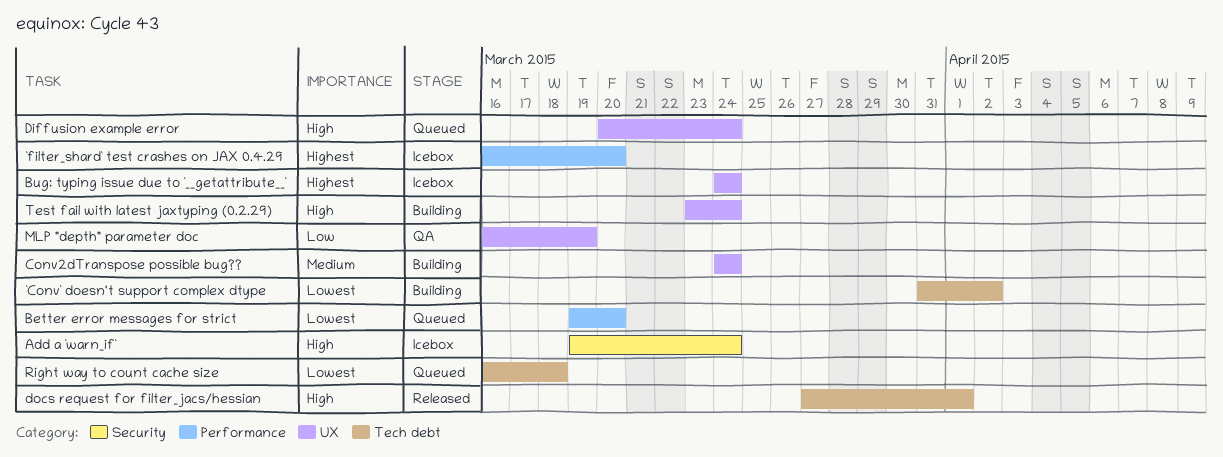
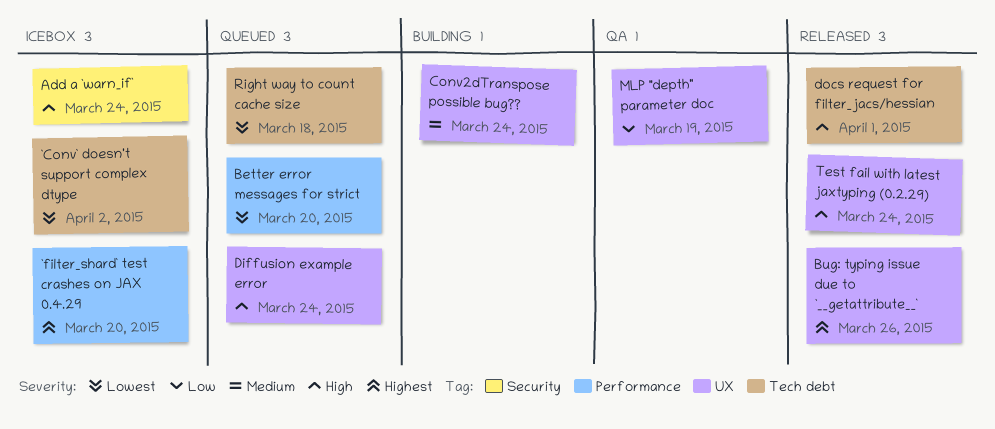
`Conv` doesn't support complex dtype, status: Building -> Icebox
Bug: typing issue due to `__getattribute__`, status: Icebox -> Released
Bug: typing issue due to `__getattribute__`, due: Mar 24 -> Mar 26
Test fail with latest jaxtyping (0.2.29), status: Building -> Released

